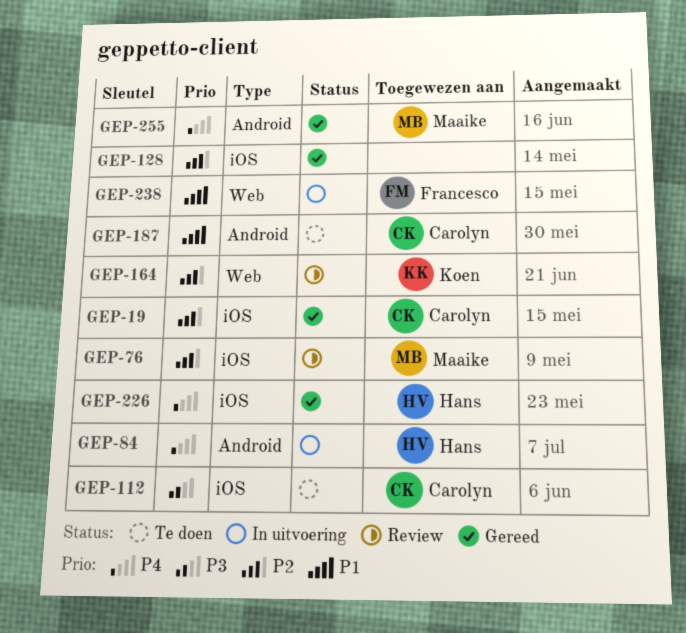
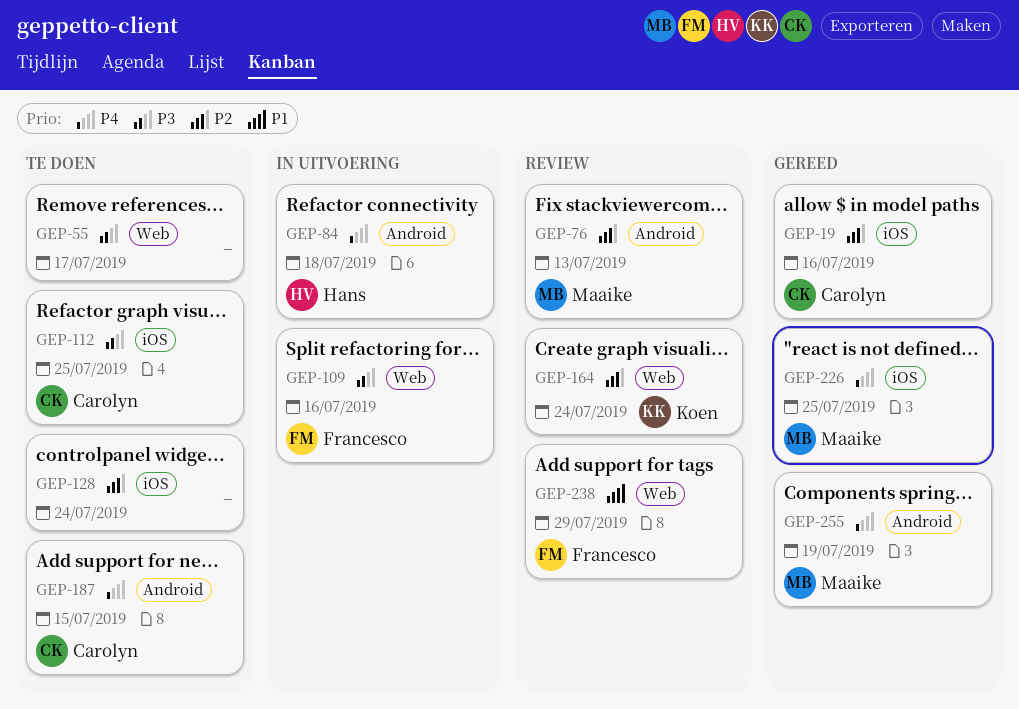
GEP-55: none -> present
GEP-76, label: iOS -> Android
GEP-109: none -> present
GEP-128, status: Gereed -> Te doen
GEP-187, priority: P1 -> P4
GEP-226, owner: Hans -> Maaike
GEP-238, status: In uitvoering -> Review

